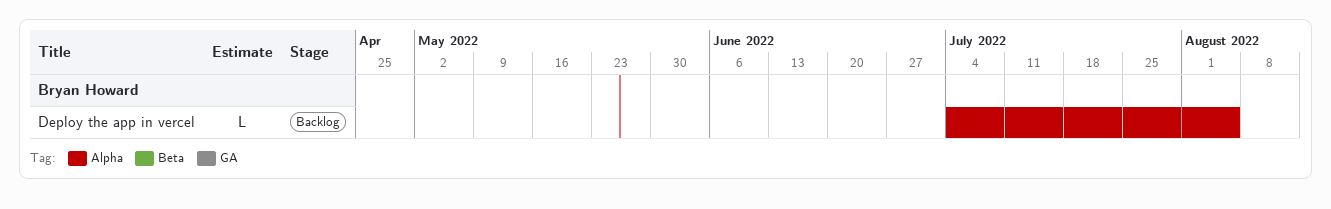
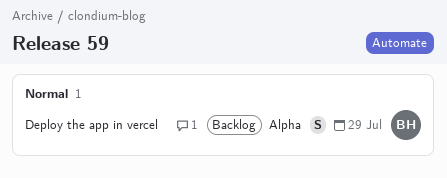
Deploy the app in vercel, estimate: L -> S
Deploy the app in vercel, due: Aug 5 -> Jul 29

